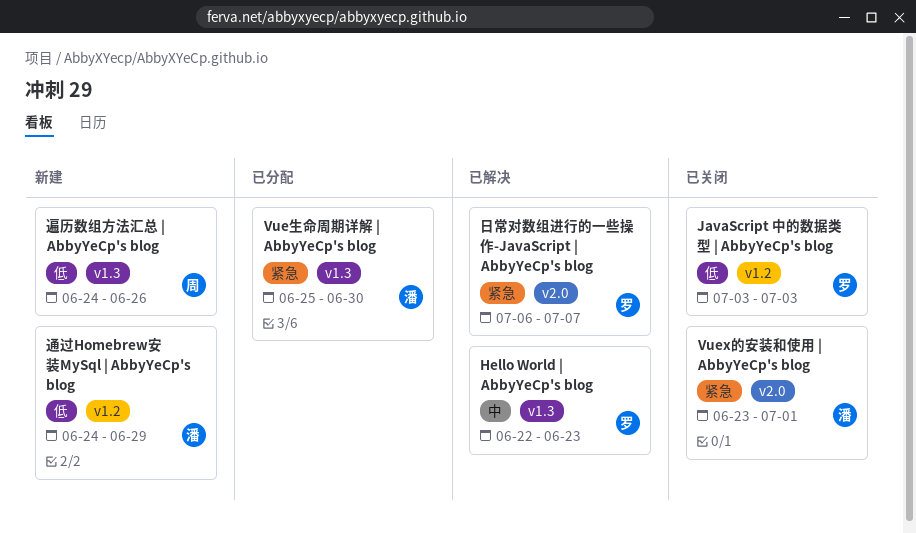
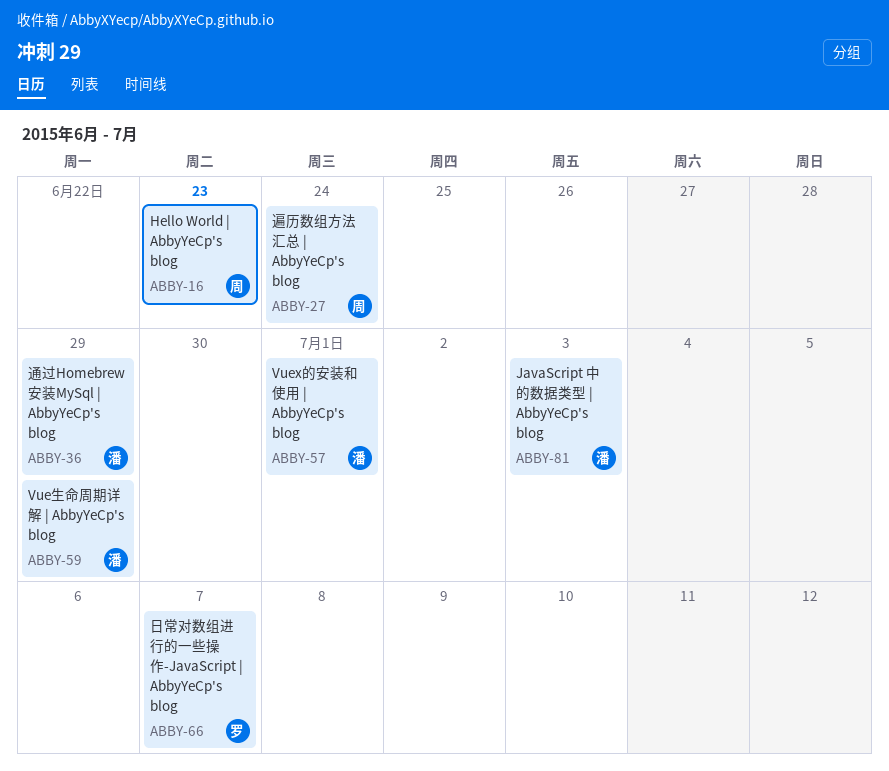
Hello World | AbbyYeCp's blog, owner: 罗 -> 周
JavaScript 中的数据类型 | AbbyYeCp's blog, owner: 罗 -> 潘
Vue生命周期详解 | AbbyYeCp's blog, due: Jun 30 -> Jun 29
遍历数组方法汇总 | AbbyYeCp's blog, due: Jun 26 -> Jun 24

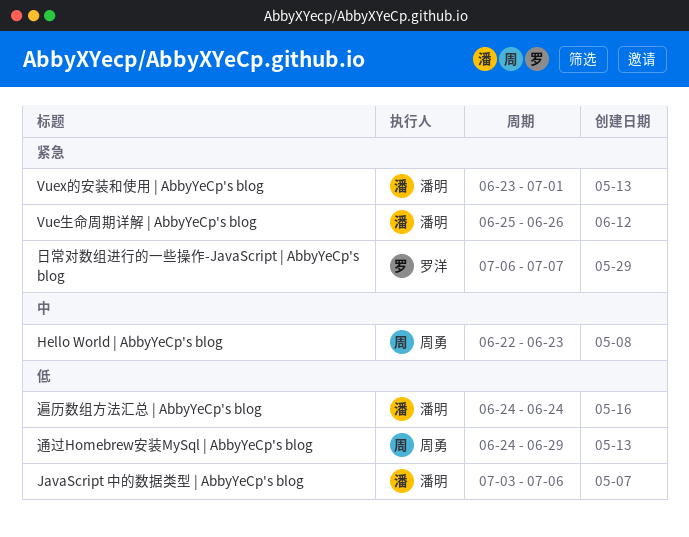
JavaScript 中的数据类型 | AbbyYeCp's blog, due: Jul 3 -> Jul 6
Vue生命周期详解 | AbbyYeCp's blog, due: Jun 29 -> Jun 26
通过Homebrew安装MySql | AbbyYeCp's blog, owner: 潘明 -> 周勇
遍历数组方法汇总 | AbbyYeCp's blog, owner: 周勇 -> 潘明

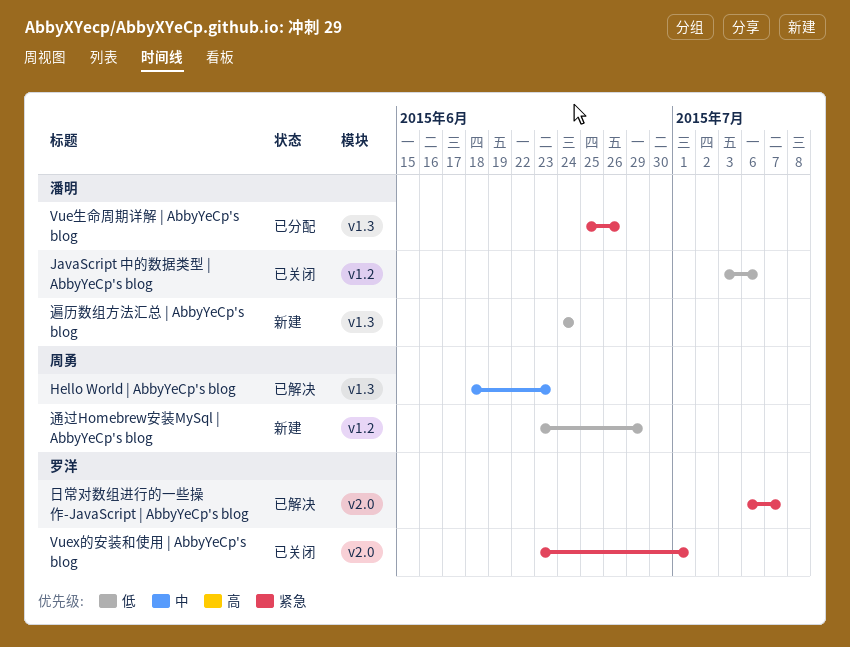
Hello World | AbbyYeCp's blog, start: Jun 22 -> Jun 18
Vuex的安装和使用 | AbbyYeCp's blog, owner: 潘明 -> 罗洋
通过Homebrew安装MySql | AbbyYeCp's blog, start: Jun 24 -> Jun 23

